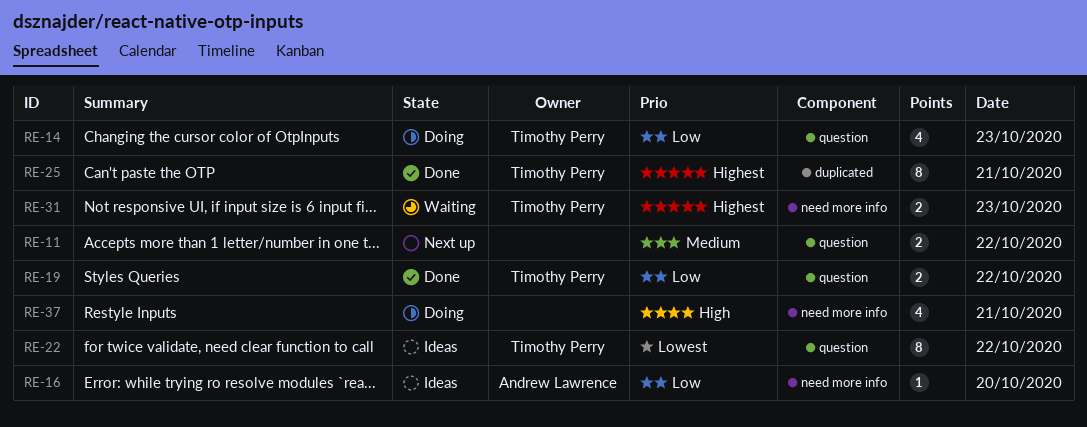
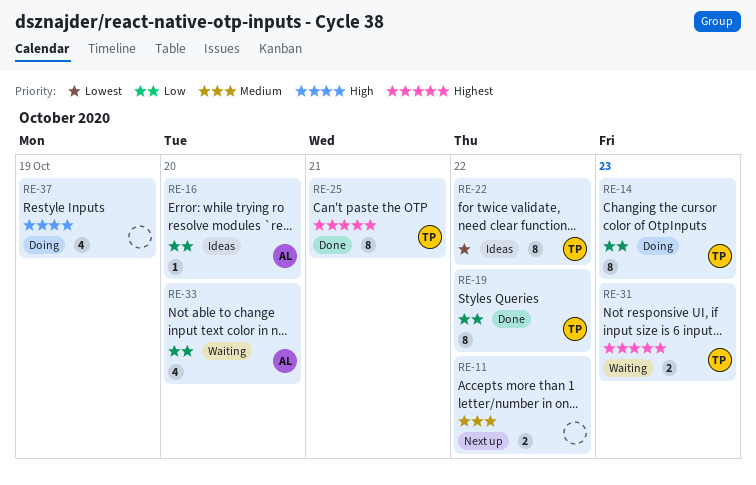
RE-14, estimate: 4 -> 8
RE-19, estimate: 2 -> 8
RE-33: none -> present
RE-37, day: Oct 21 -> Oct 19

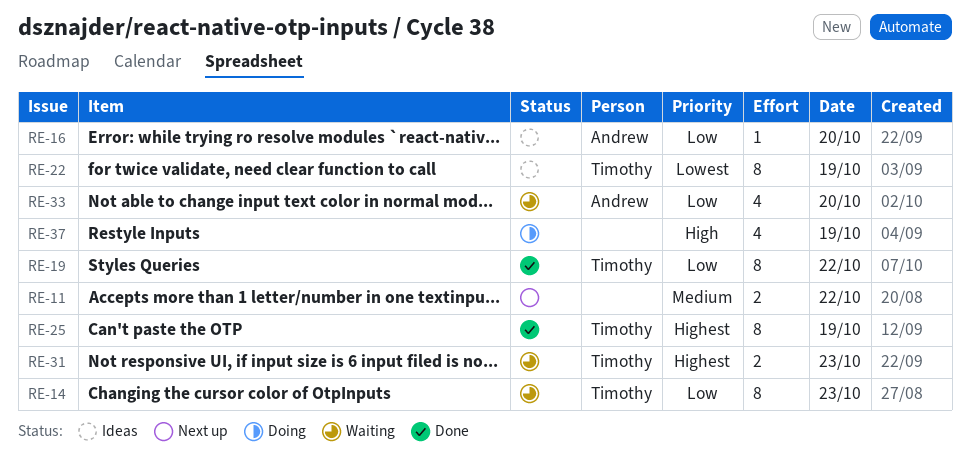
RE-14, status: Doing -> Waiting
RE-22, day: Oct 22 -> Oct 19
RE-25, day: Oct 21 -> Oct 19

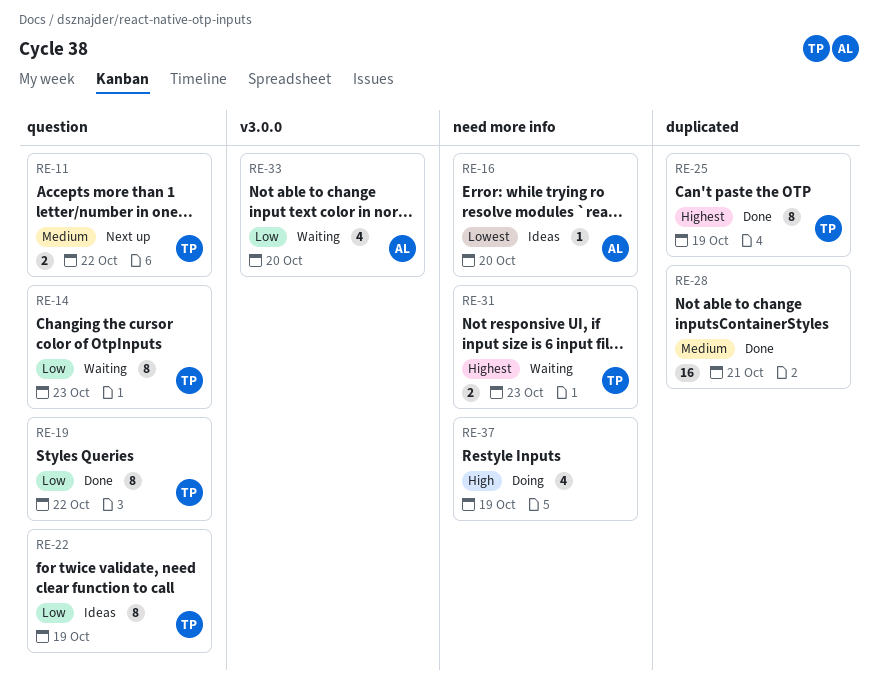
RE-11, owner: none -> Timothy
RE-16, priority: Low -> Lowest
RE-22, priority: Lowest -> Low
RE-28: none -> present

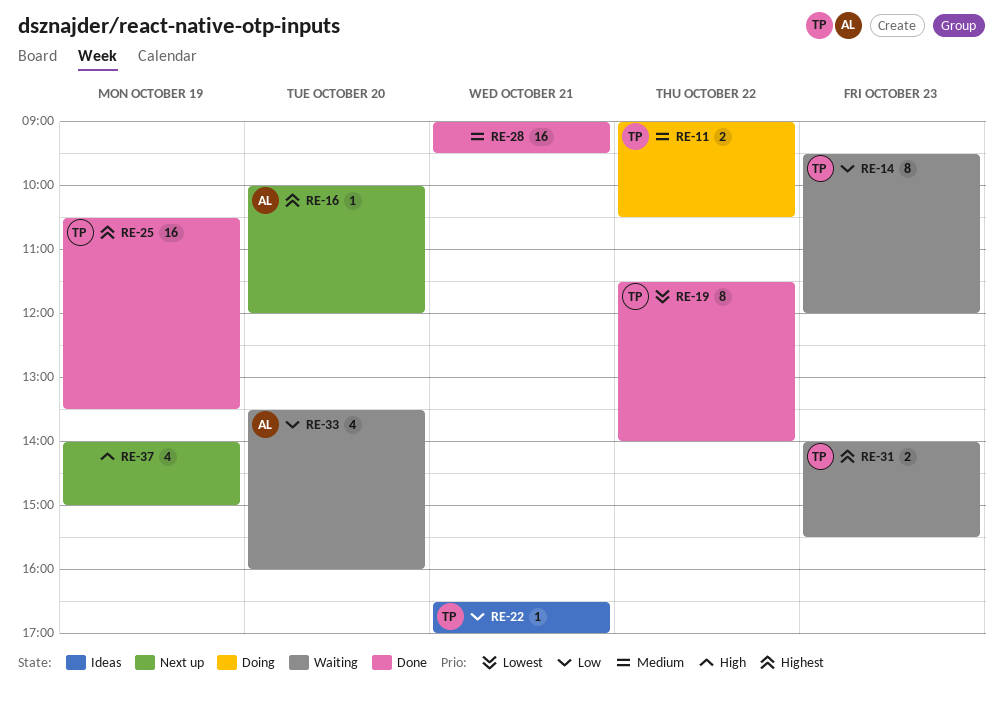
RE-11, status: Next up -> Doing
RE-16, status: Ideas -> Next up
RE-16, priority: Lowest -> Highest
RE-19, priority: Low -> Lowest
RE-22, estimate: 8 -> 1
RE-22, day: Oct 19 -> Oct 21
RE-25, estimate: 8 -> 16
RE-37, status: Doing -> Next up

